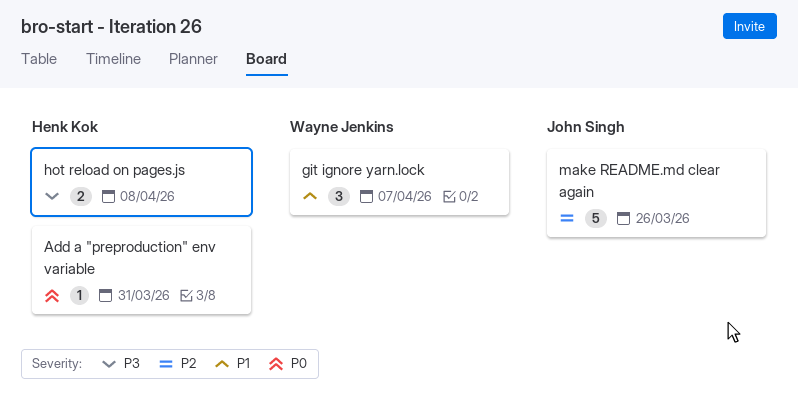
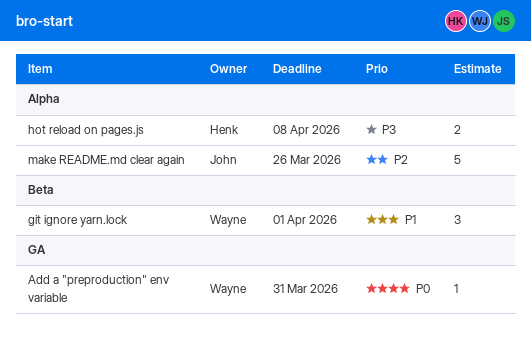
Add a "preproduction" env variable, owner: Henk Kok -> Wayne Jenkins
git ignore yarn.lock, due: Apr 7 -> Apr 1

